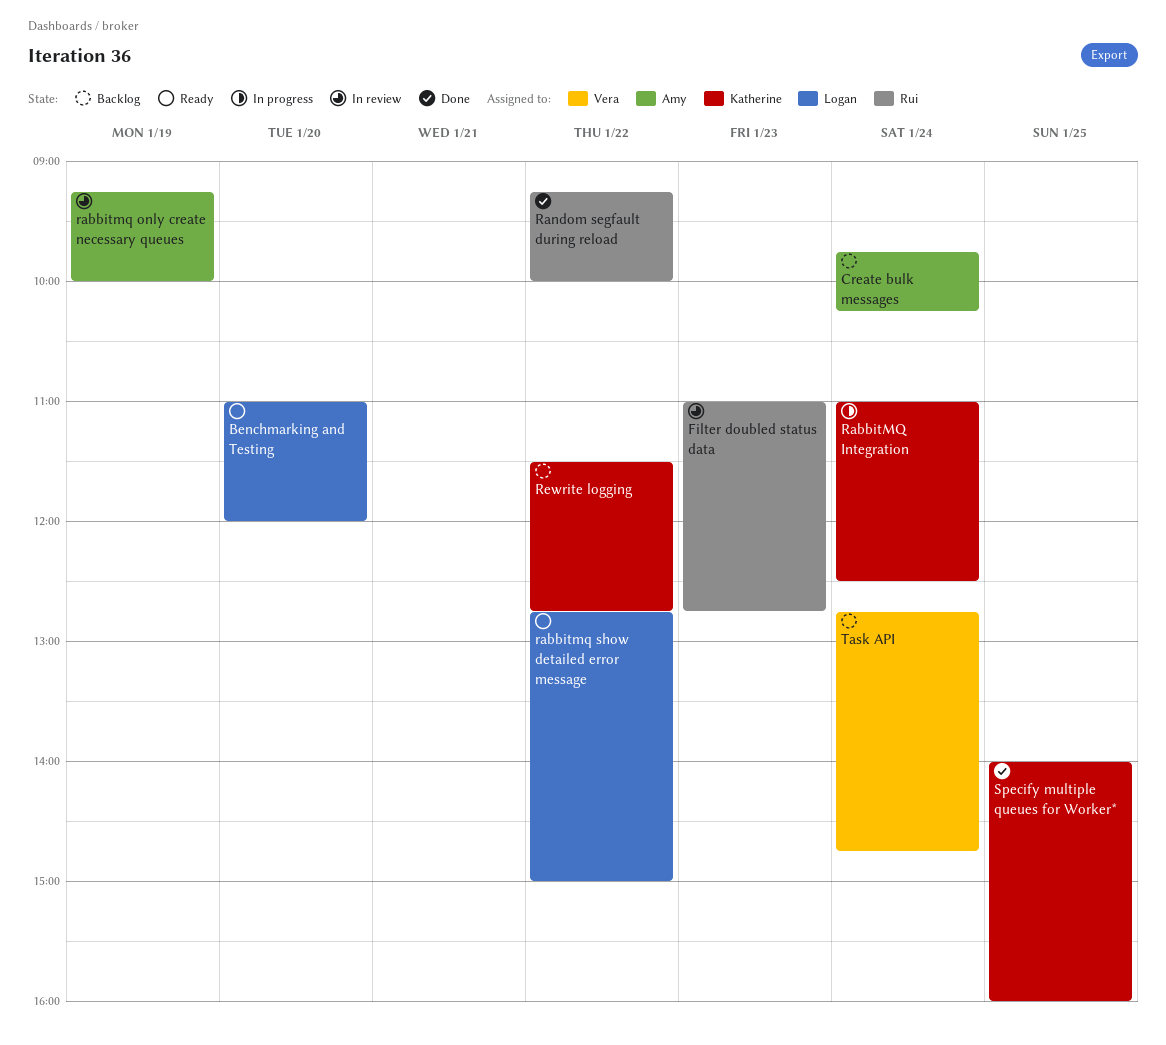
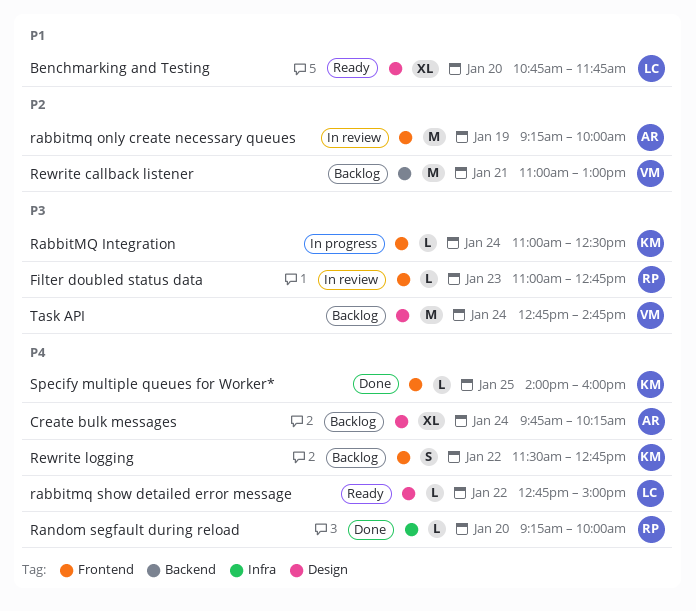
Benchmarking and Testing, begins: 11:00 -> 10:45
Benchmarking and Testing, ends: 12:00 -> 11:45
Random segfault during reload, day: Jan 22 -> Jan 20
Rewrite callback listener: none -> present

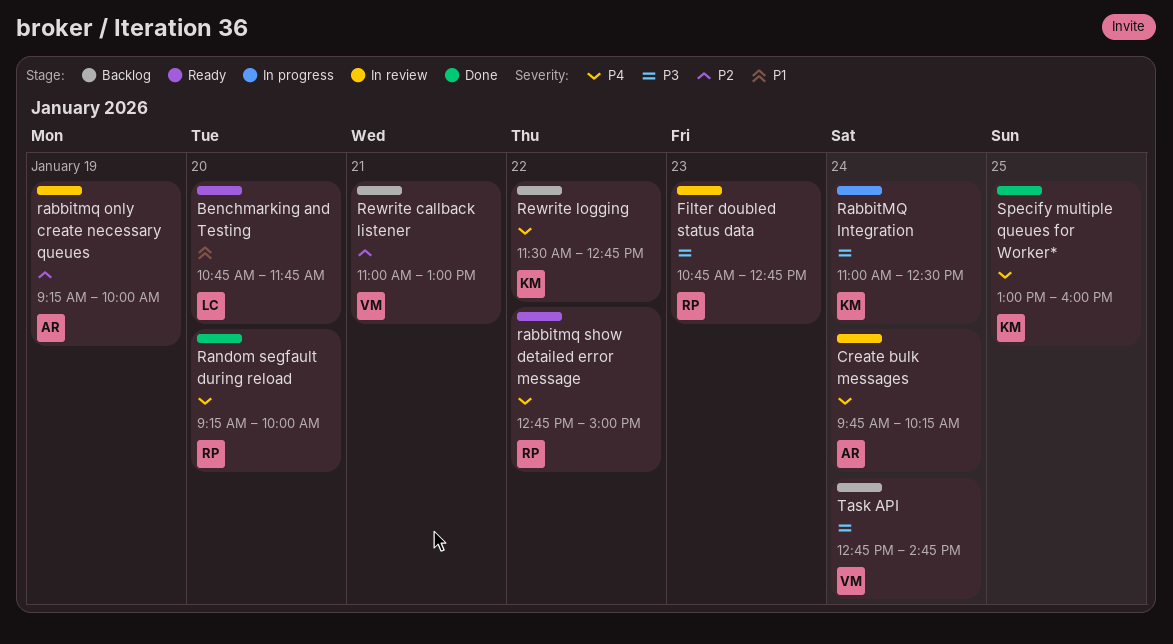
Create bulk messages, status: Backlog -> In review
Filter doubled status data, begins: 11:00 -> 10:45
rabbitmq show detailed error message, owner: LC -> RP
Specify multiple queues for Worker*, begins: 14:00 -> 13:00

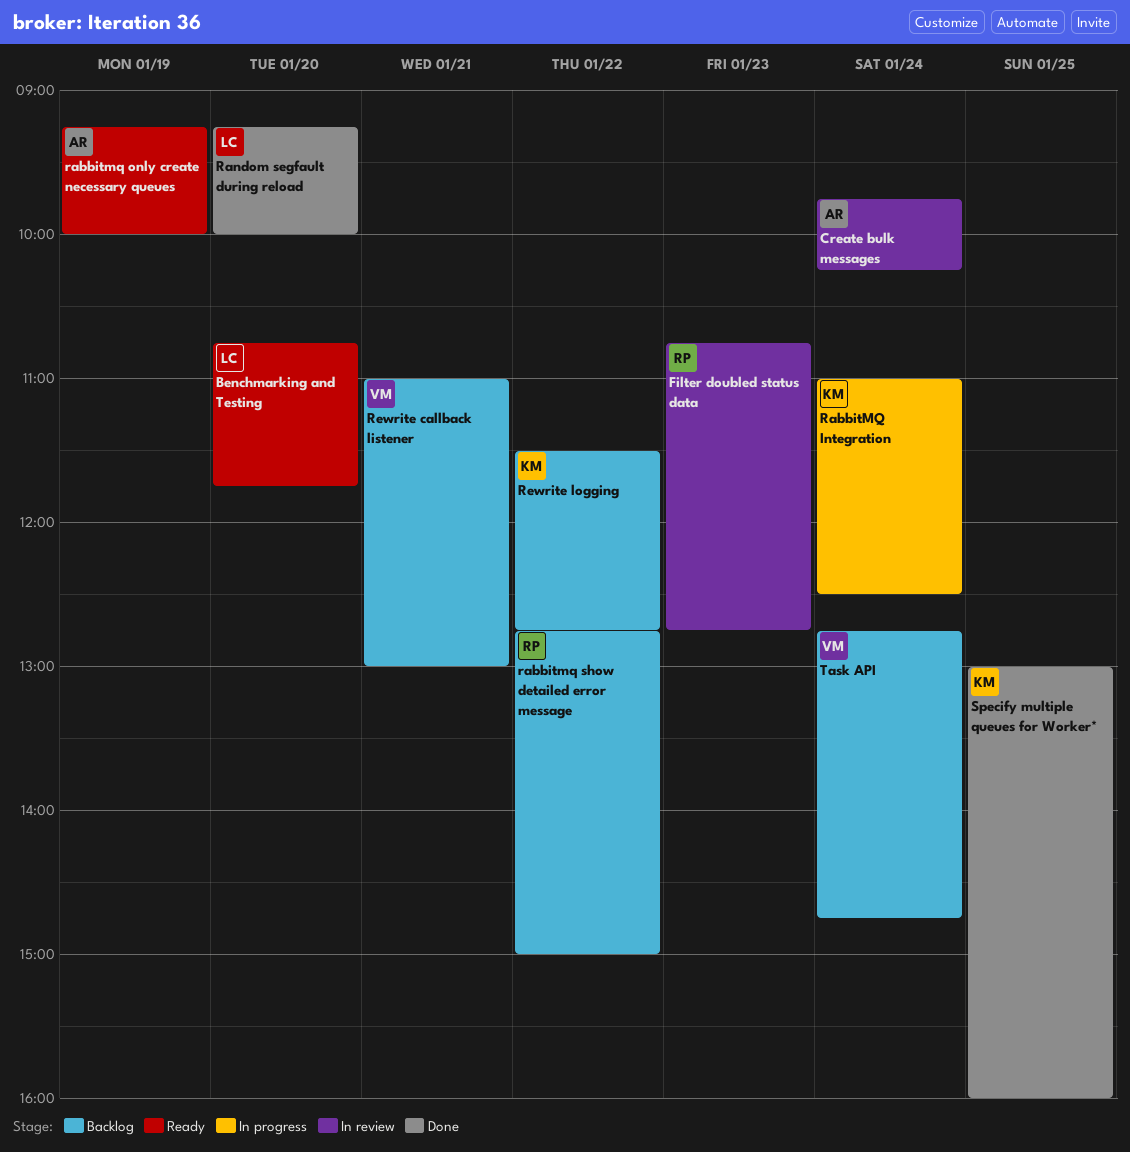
rabbitmq only create necessary queues, status: In review -> Ready
rabbitmq show detailed error message, status: Ready -> Backlog
Random segfault during reload, owner: RP -> LC

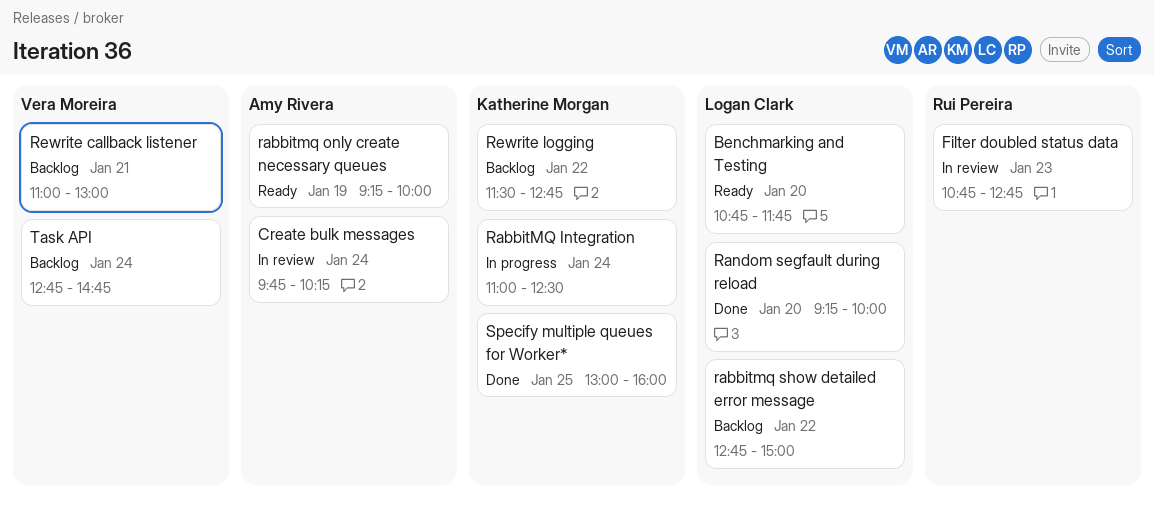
rabbitmq show detailed error message, owner: Rui Pereira -> Logan Clark

